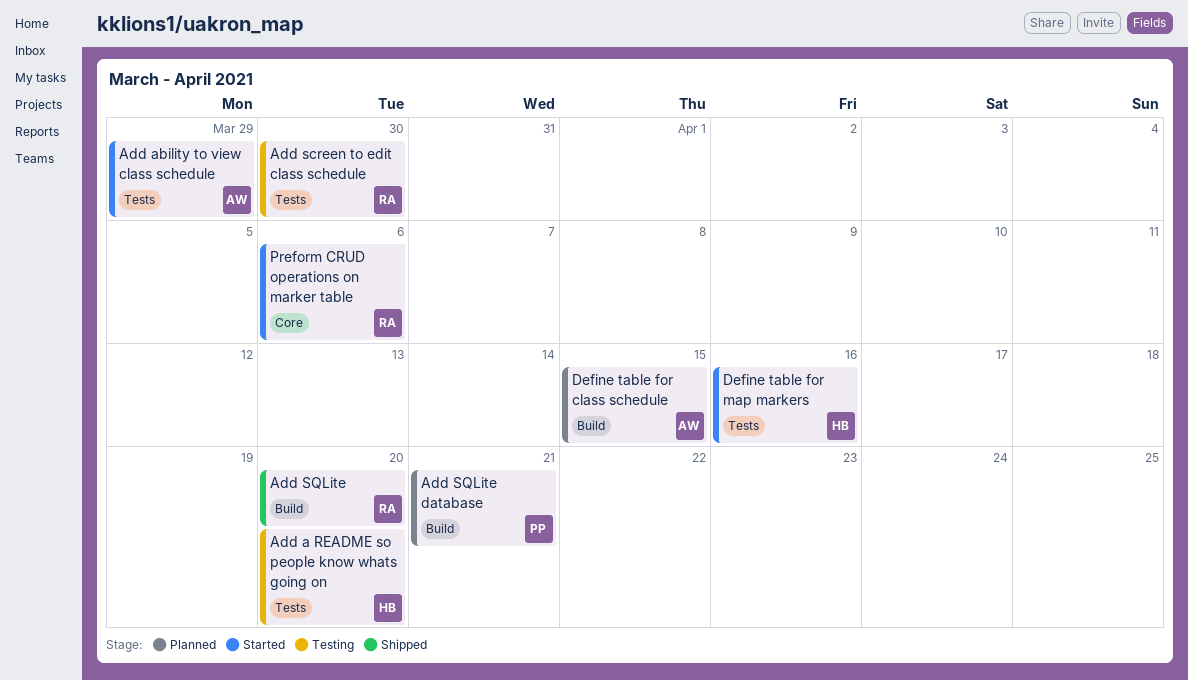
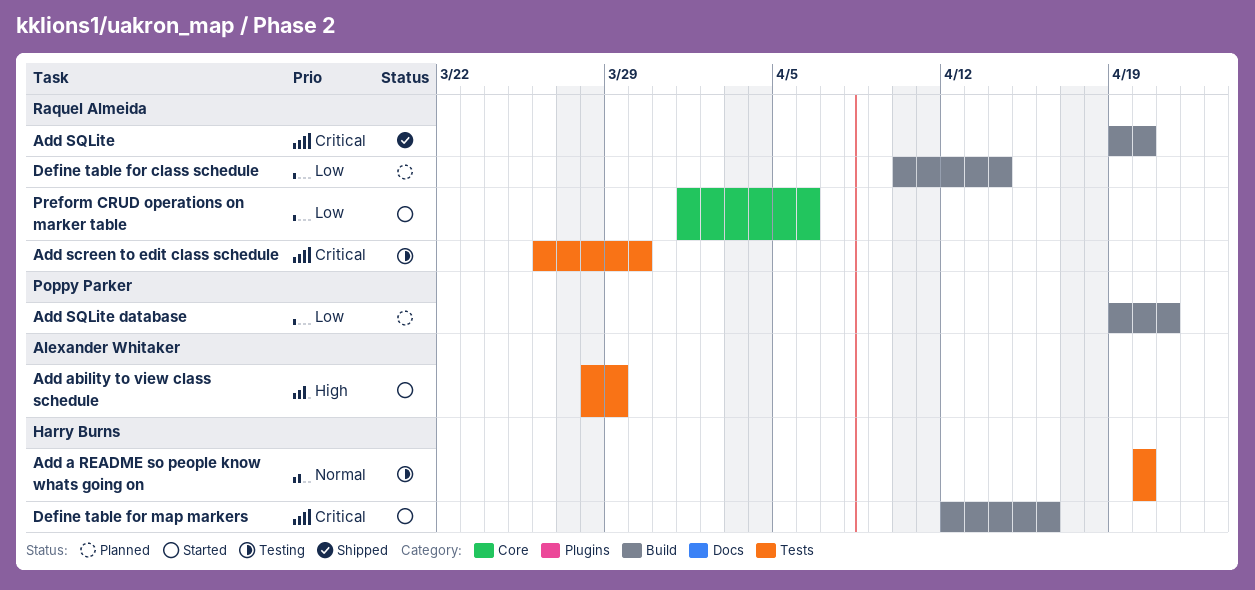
Define table for class schedule, owner: Alexander Whitaker -> Raquel Almeida
Define table for class schedule, due: Apr 15 -> Apr 14
Define table for map markers, label: Tests -> Build

